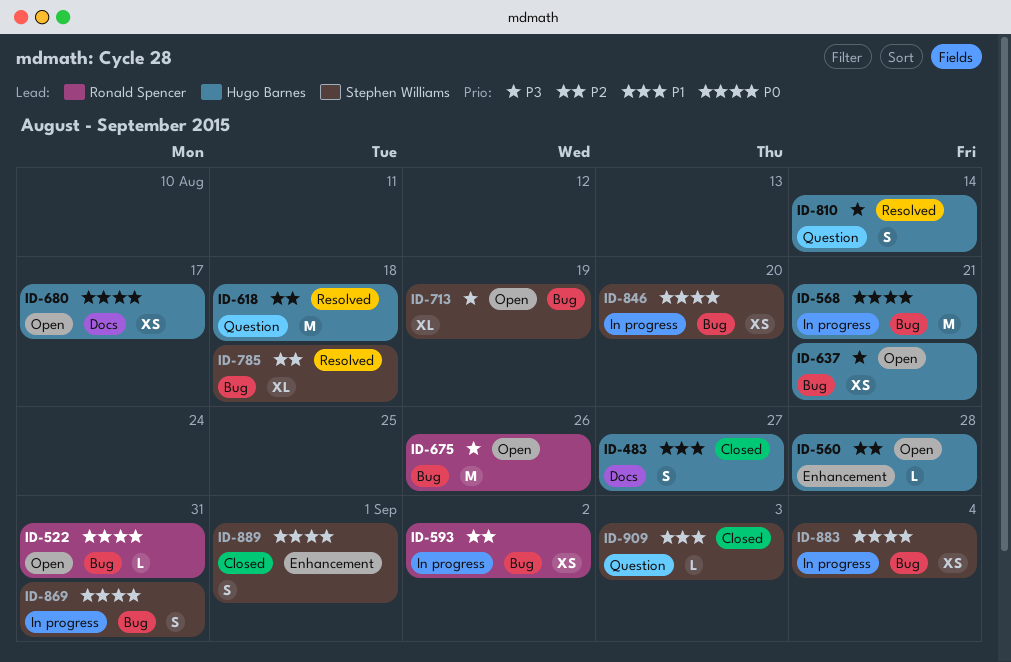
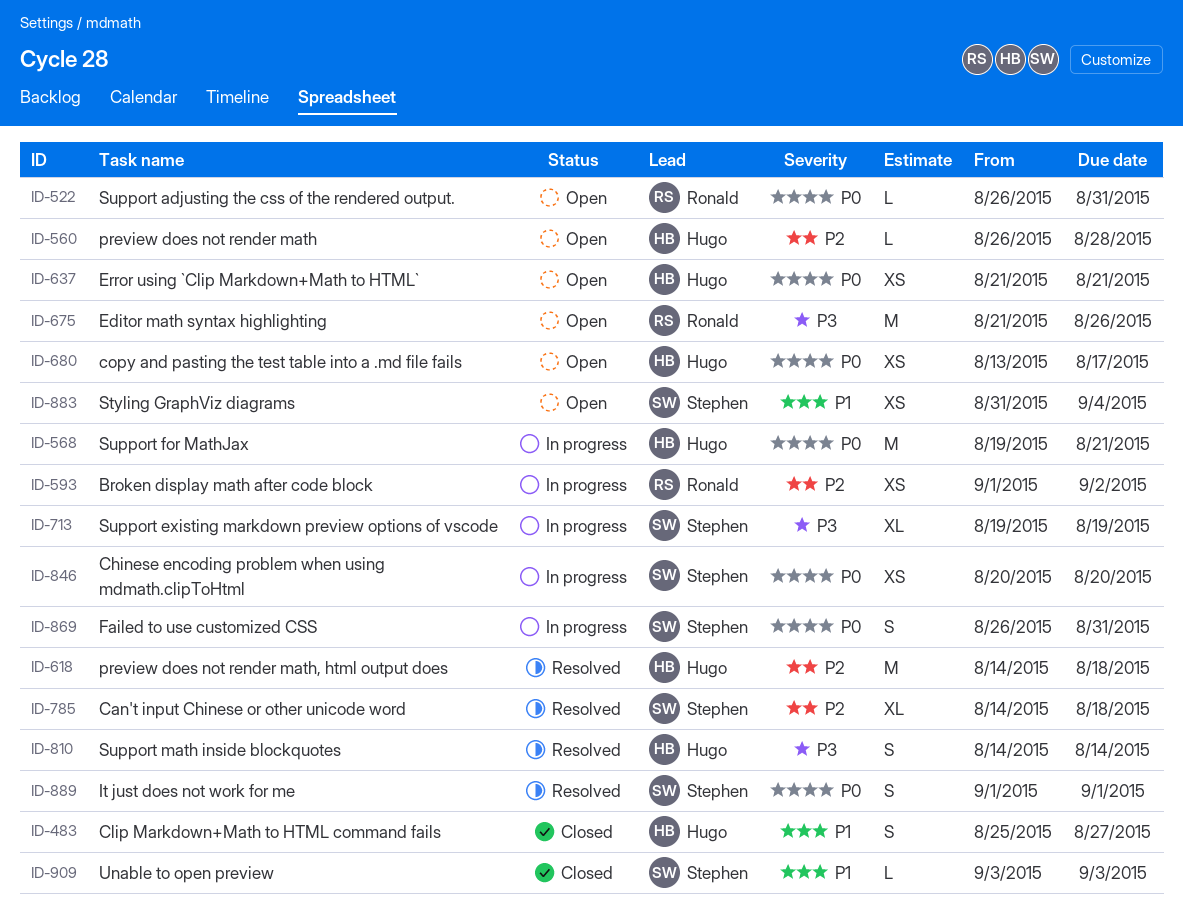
ID-637, priority: P3 -> P0
ID-713, status: Open -> In progress
ID-883, status: In progress -> Open
ID-883, priority: P0 -> P1
ID-889, status: Closed -> Resolved

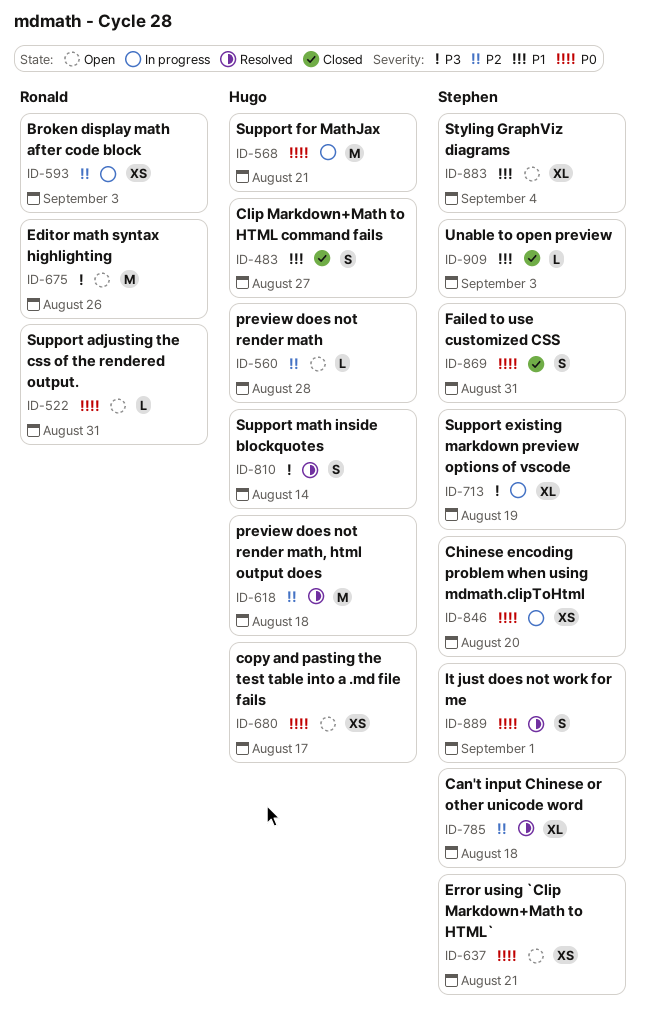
ID-593, due: Sep 2 -> Sep 3
ID-637, owner: Hugo -> Stephen
ID-869, status: In progress -> Closed
ID-883, estimate: XS -> XL

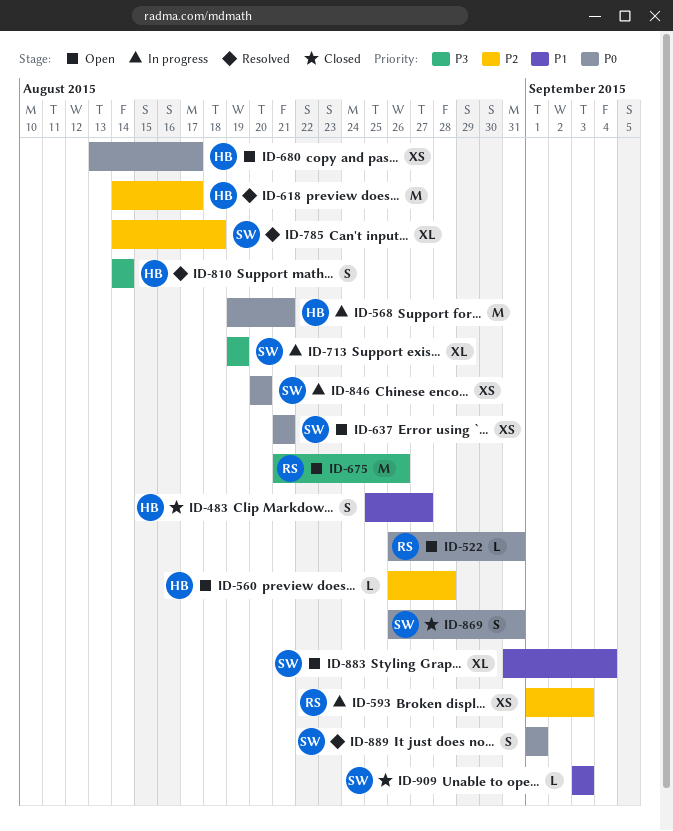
ID-618, due: Aug 18 -> Aug 17

